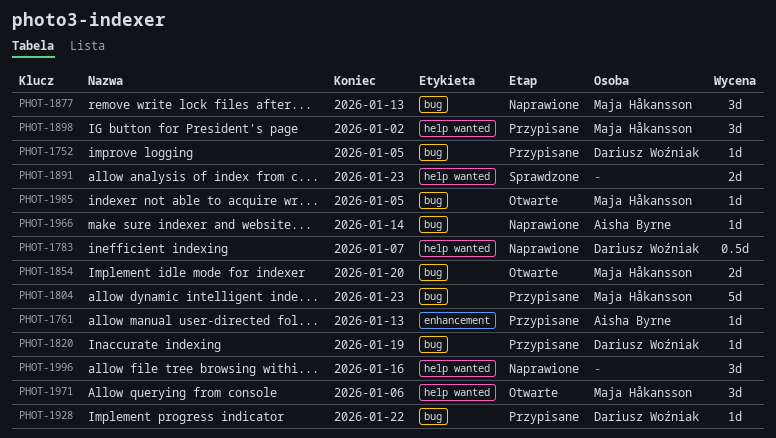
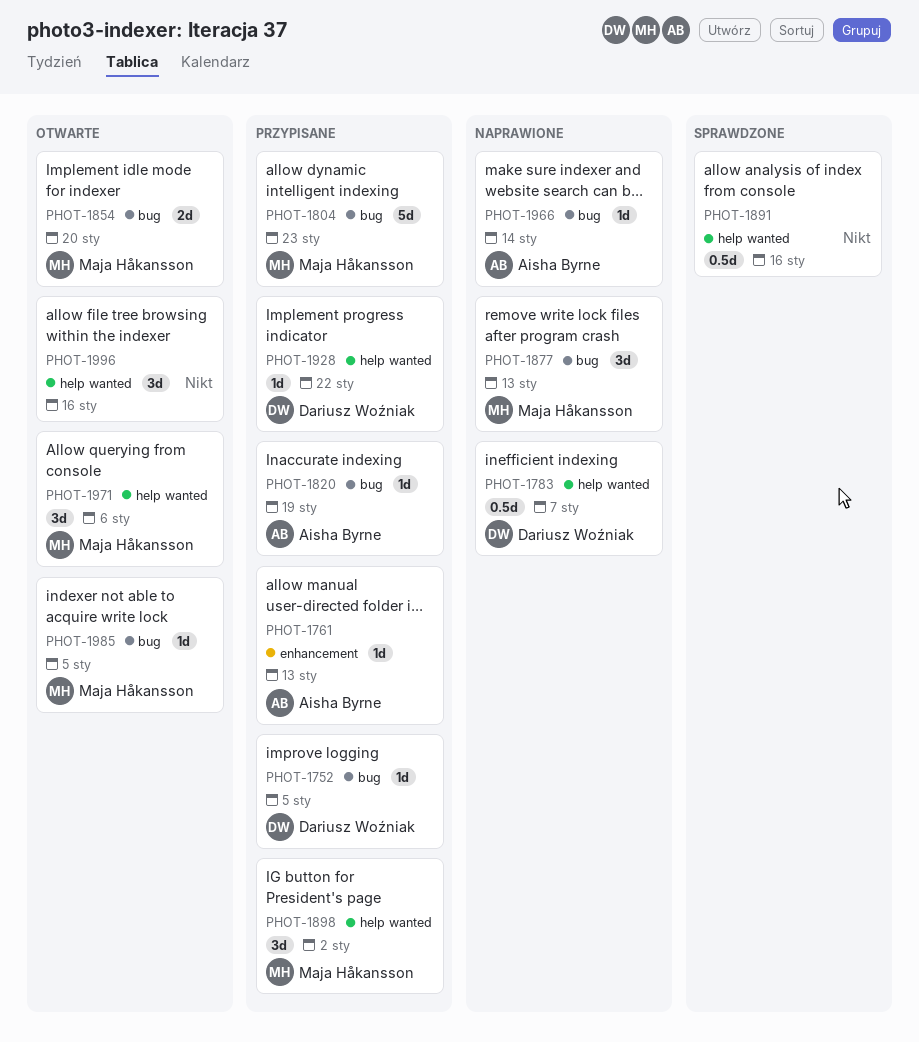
PHOT-1820, owner: Dariusz Woźniak -> Aisha Byrne
PHOT-1891, estimate: 2d -> 0.5d
PHOT-1891, due: Jan 23 -> Jan 16
PHOT-1928, label: bug -> help wanted
PHOT-1996, status: Naprawione -> Otwarte

